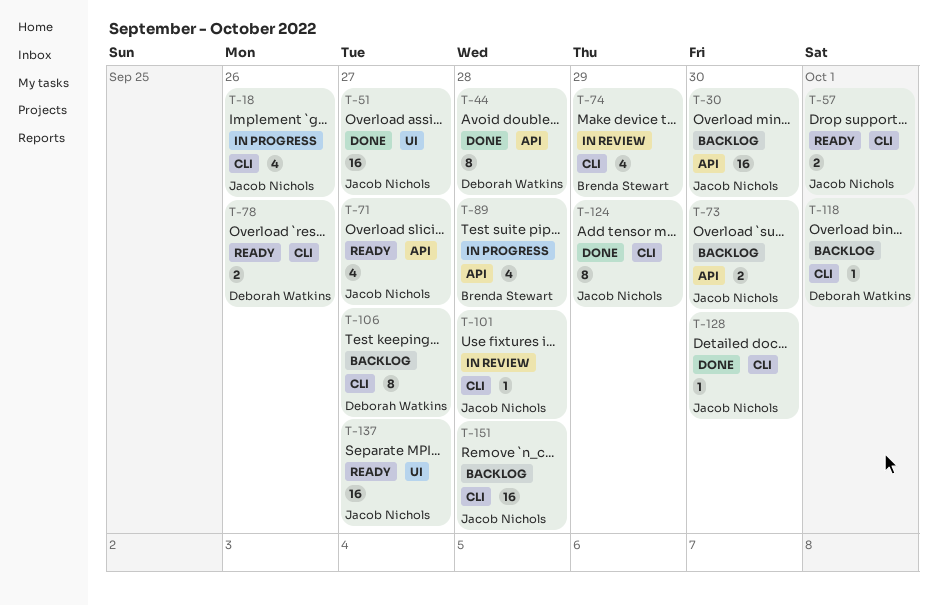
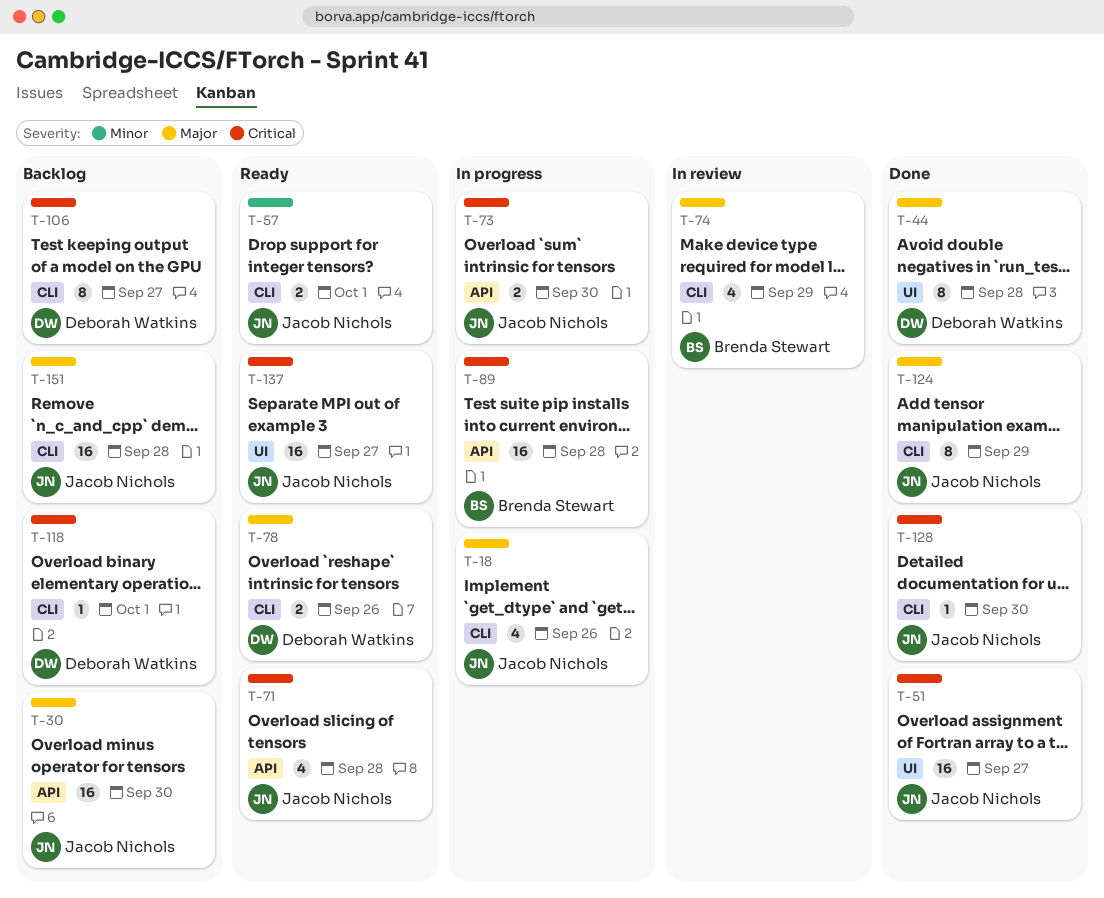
T-44, label: API -> UI
T-71, due: Sep 27 -> Sep 28
T-73, status: Backlog -> In progress
T-89, estimate: 4 -> 16
T-101: present -> none

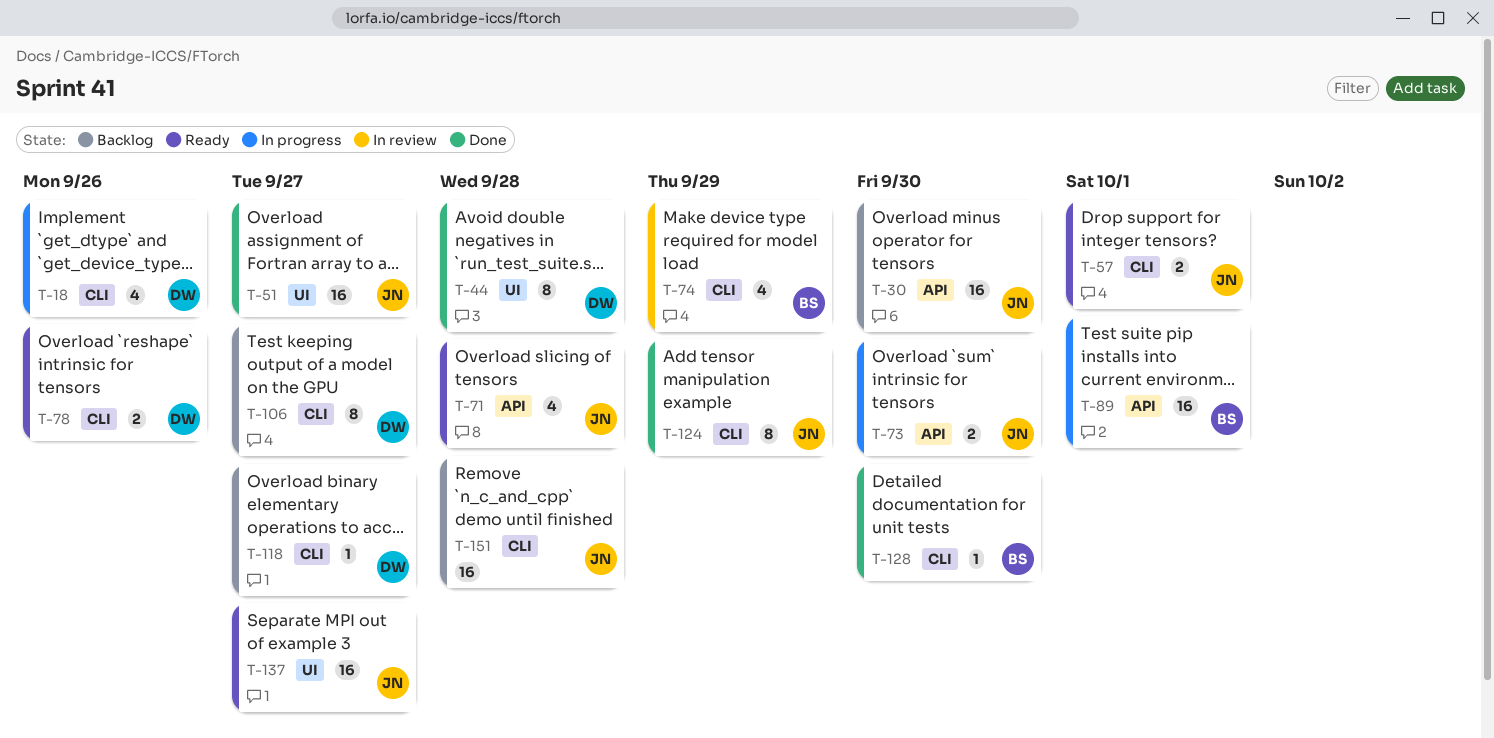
T-18, owner: Jacob Nichols -> Deborah Watkins
T-89, due: Sep 28 -> Oct 1
T-118, due: Oct 1 -> Sep 27
T-128, owner: Jacob Nichols -> Brenda Stewart

